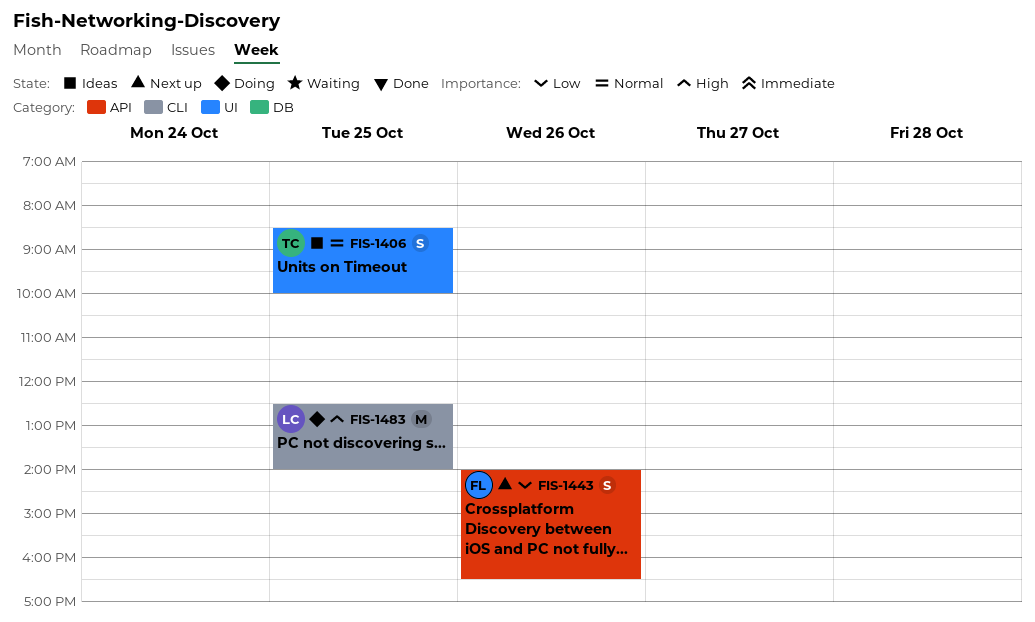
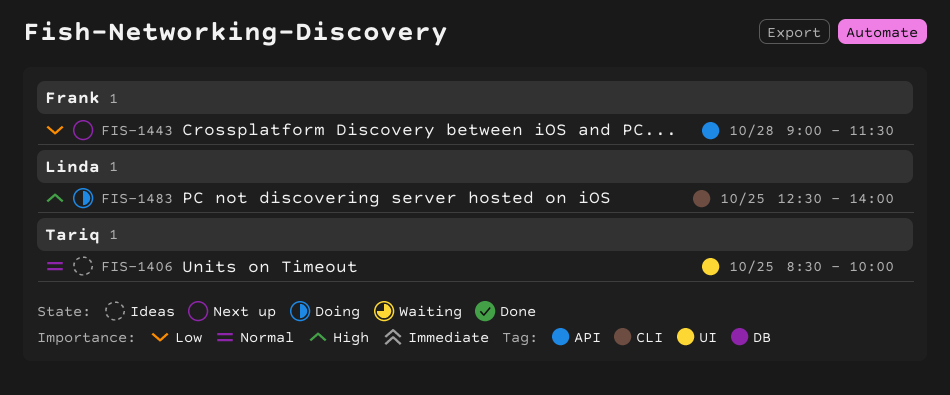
FIS-1443, day: Oct 26 -> Oct 28
FIS-1443, begins: 14:00 -> 09:00
FIS-1443, ends: 16:30 -> 11:30

